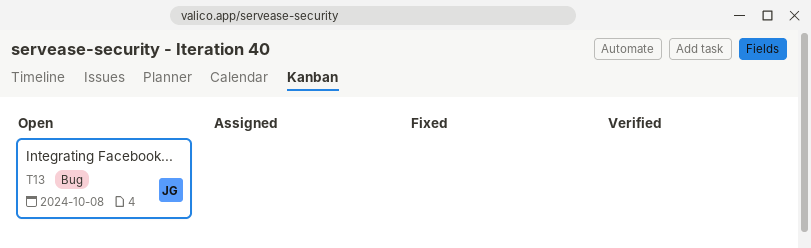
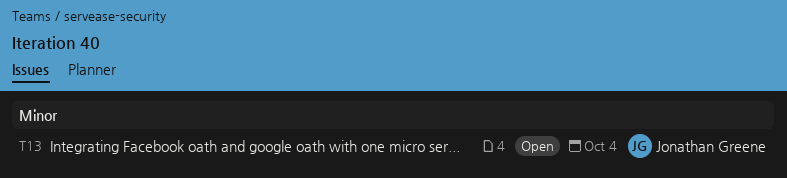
T13, due: Oct 8 -> Oct 4

